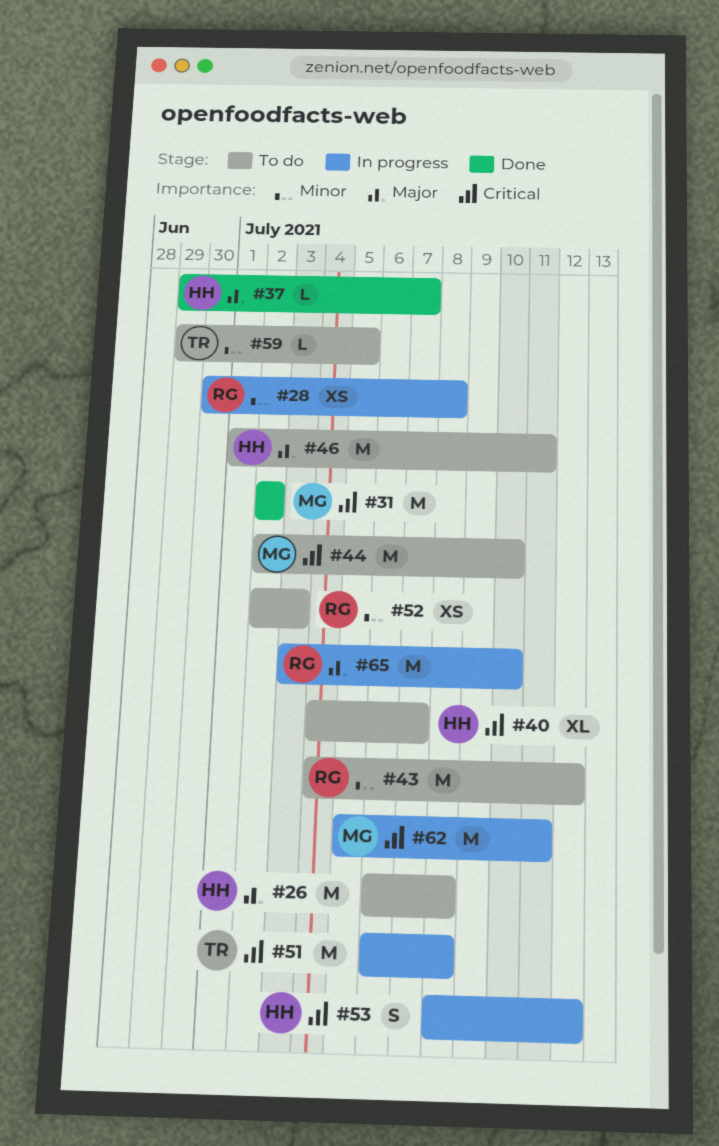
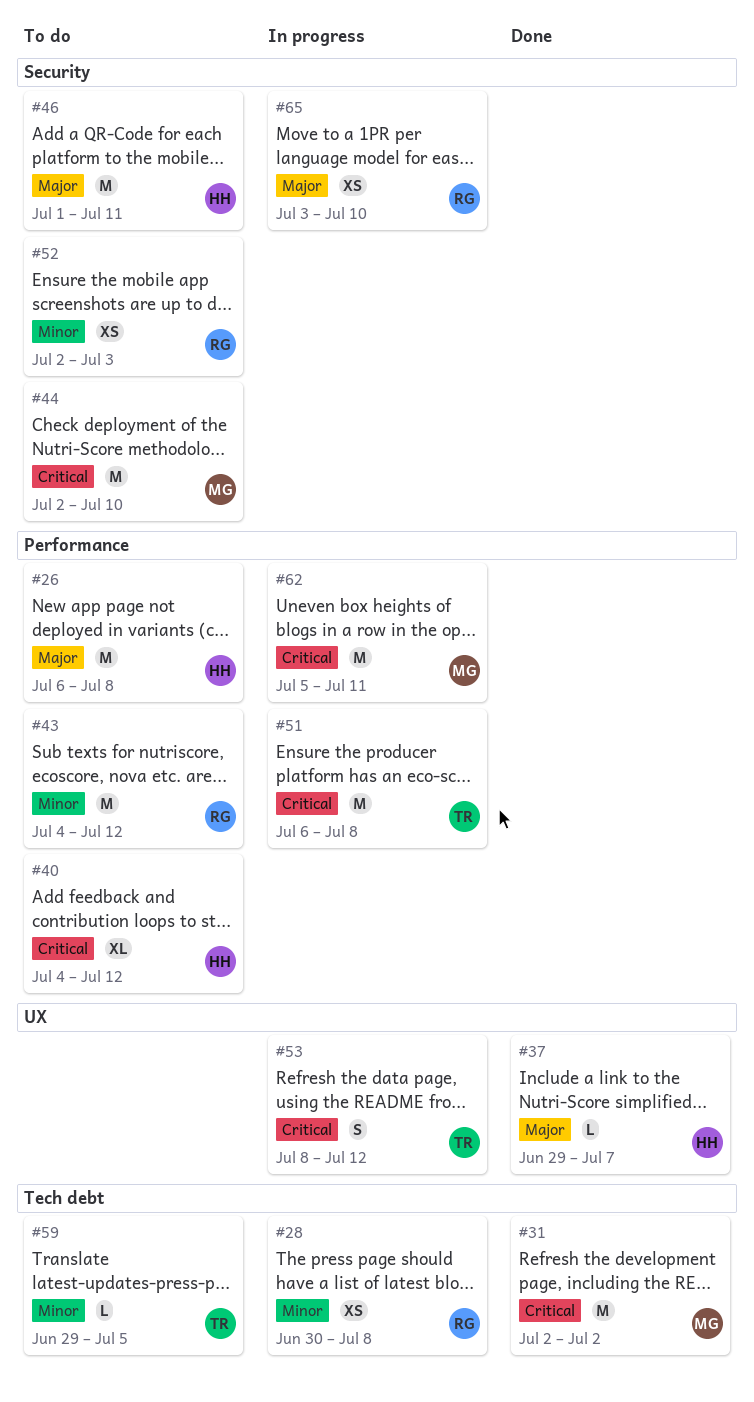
#40, due: Jul 7 -> Jul 12
#53, owner: HH -> TR
#65, estimate: M -> XS

